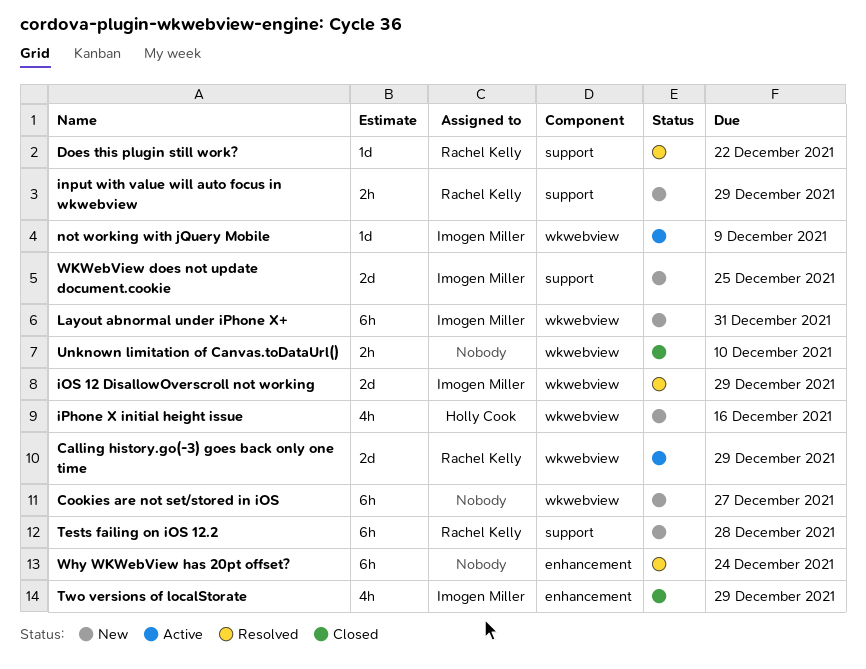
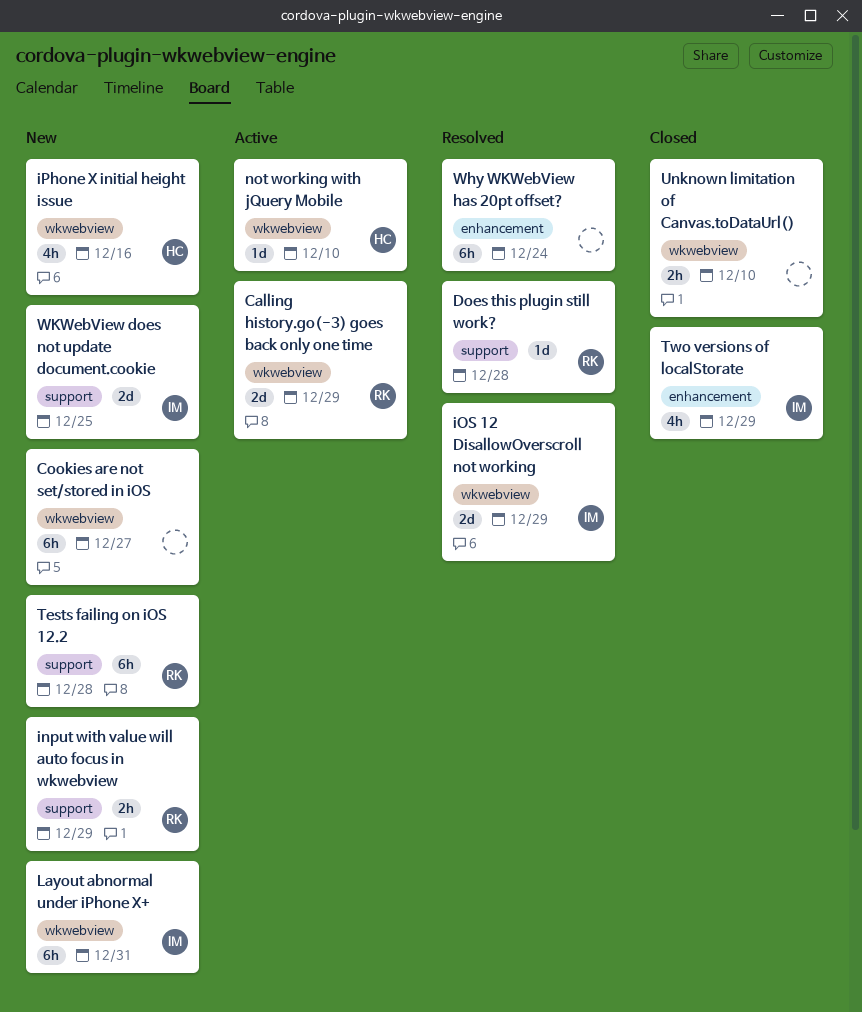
Does this plugin still work?, due: Dec 22 -> Dec 28
not working with jQuery Mobile, owner: Imogen Miller -> Holly Cook
not working with jQuery Mobile, due: Dec 9 -> Dec 10

